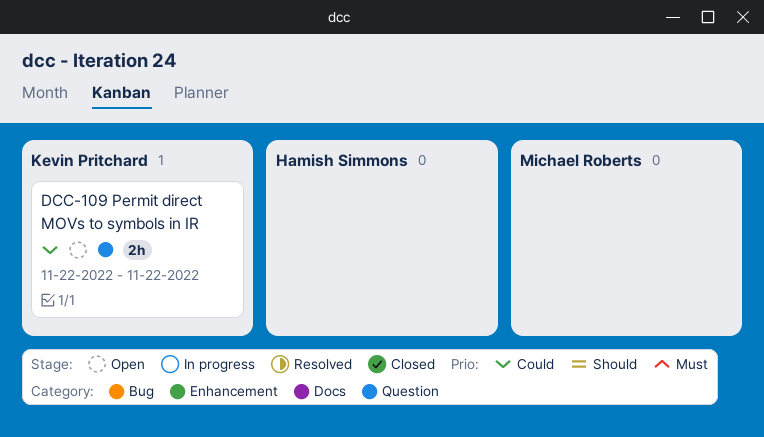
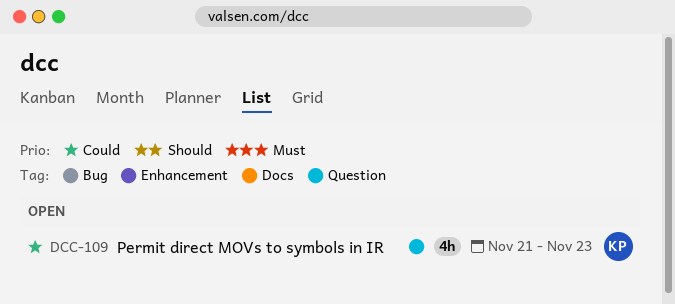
DCC-109, estimate: 2h -> 4h
DCC-109, start: Nov 22 -> Nov 21
DCC-109, due: Nov 22 -> Nov 23

